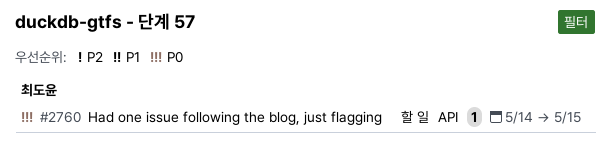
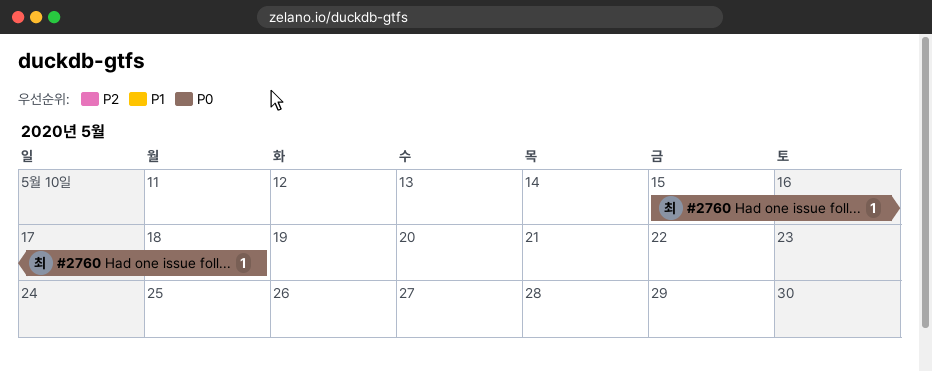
#2760, start: May 14 -> May 15
#2760, due: May 15 -> May 18

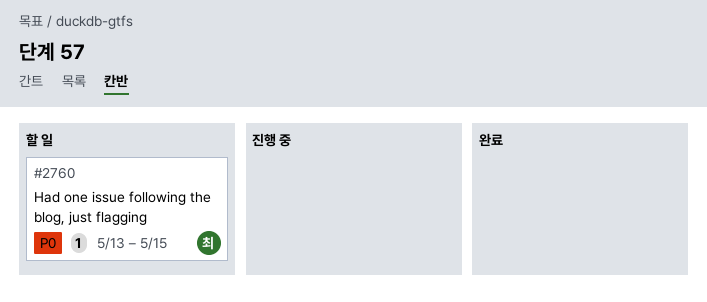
#2760, start: May 15 -> May 13
#2760, due: May 18 -> May 15

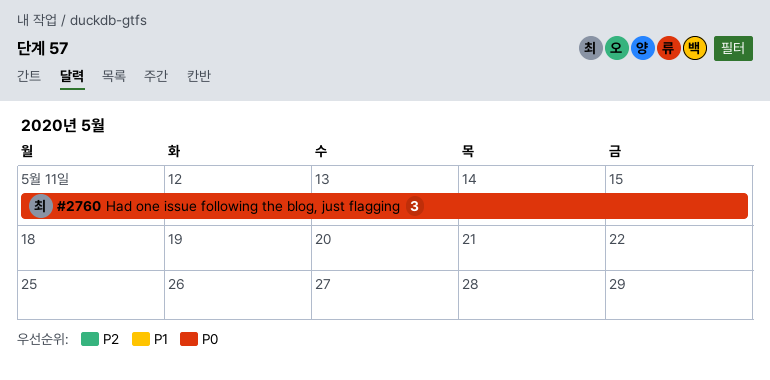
#2760, estimate: 1 -> 3
#2760, start: May 13 -> May 11

